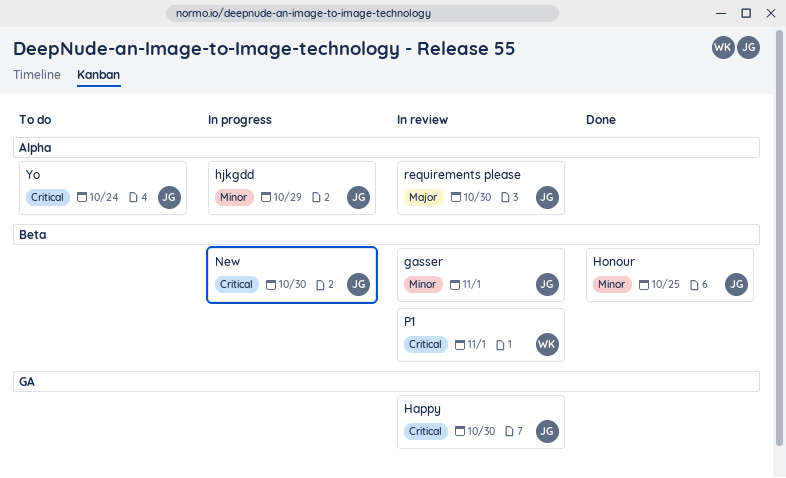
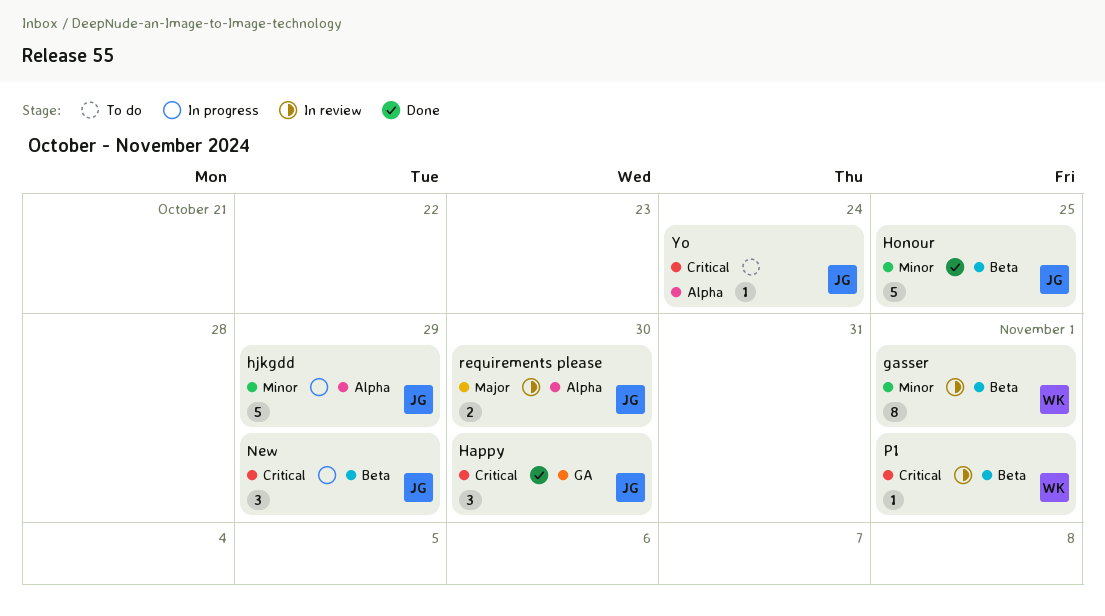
gasser, owner: JG -> WK
Happy, status: In review -> Done
New, due: Oct 30 -> Oct 29

